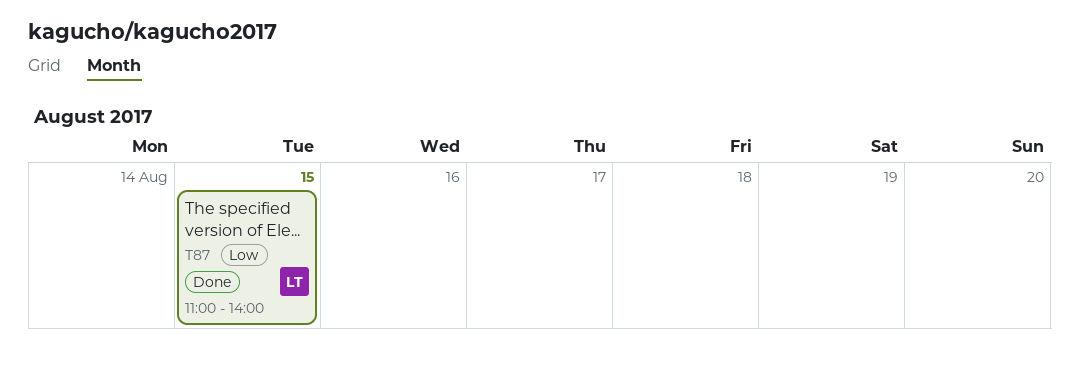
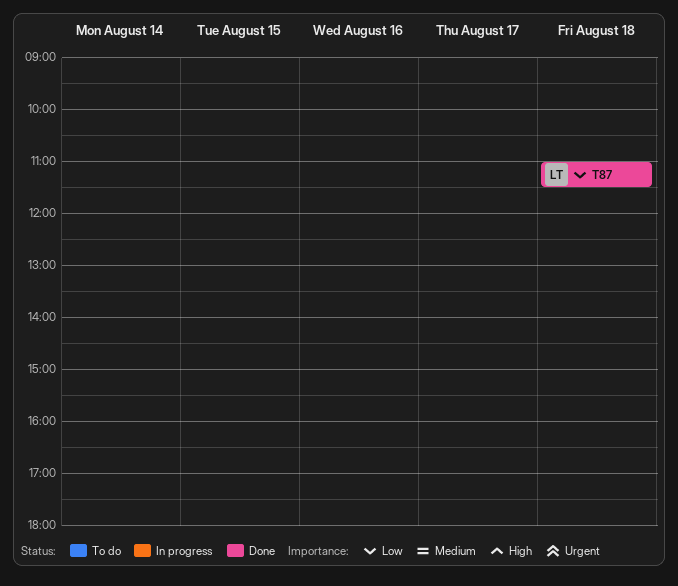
T87, day: Aug 15 -> Aug 18
T87, ends: 14:00 -> 11:30

